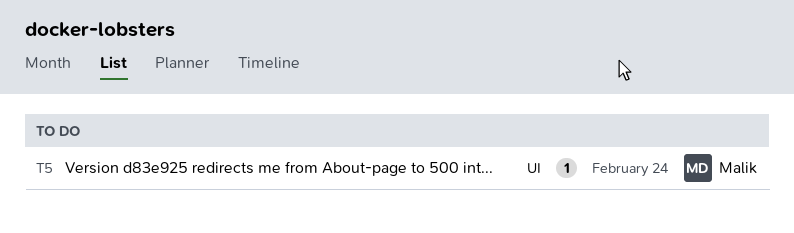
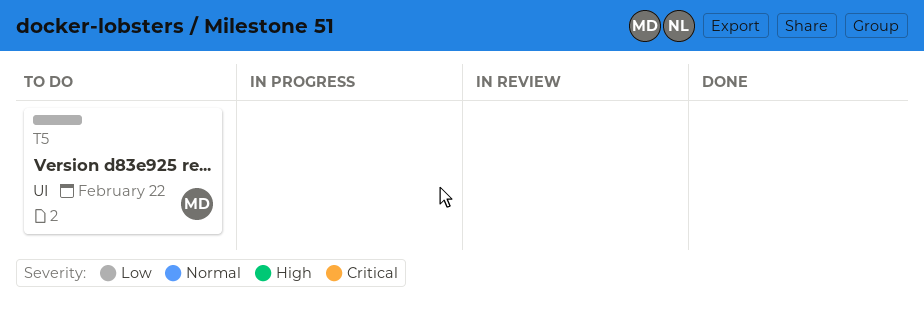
T5, due: Feb 24 -> Feb 22

